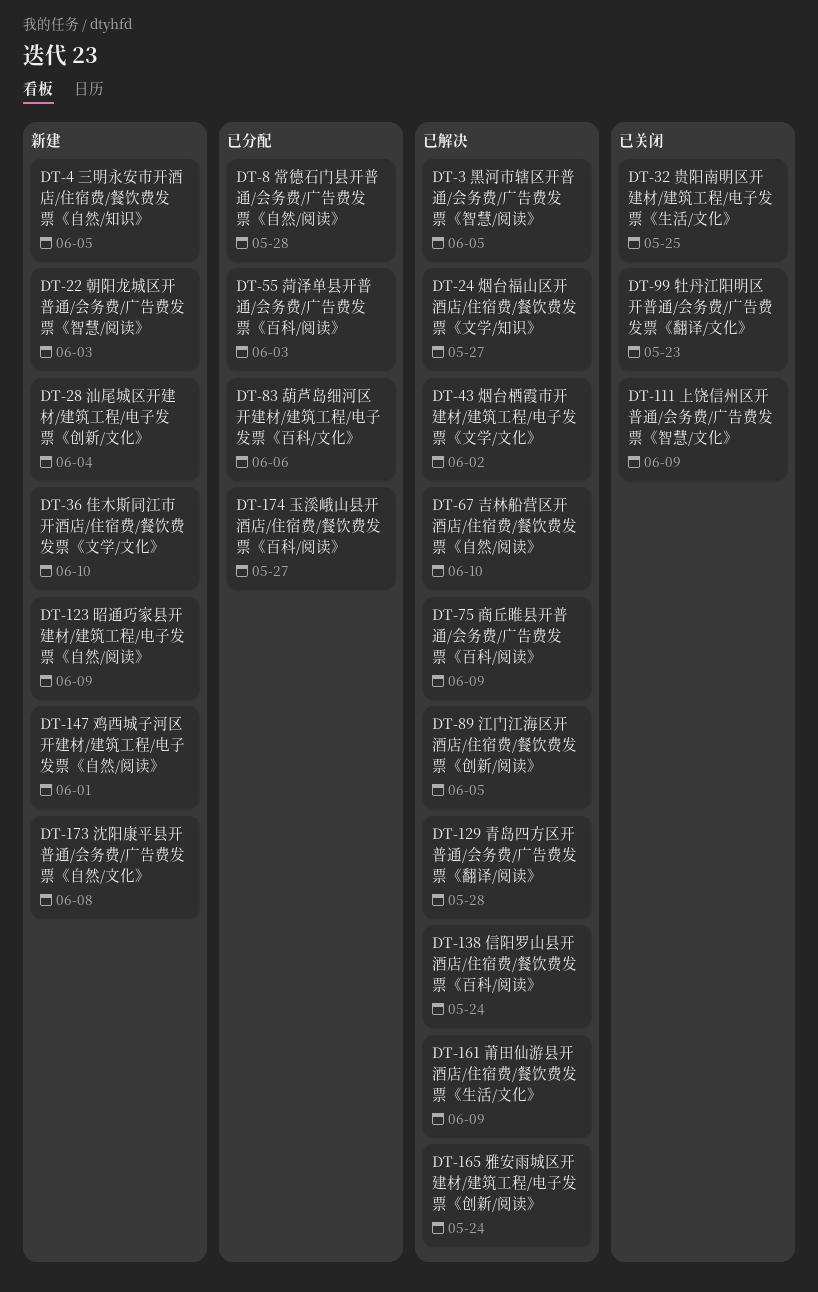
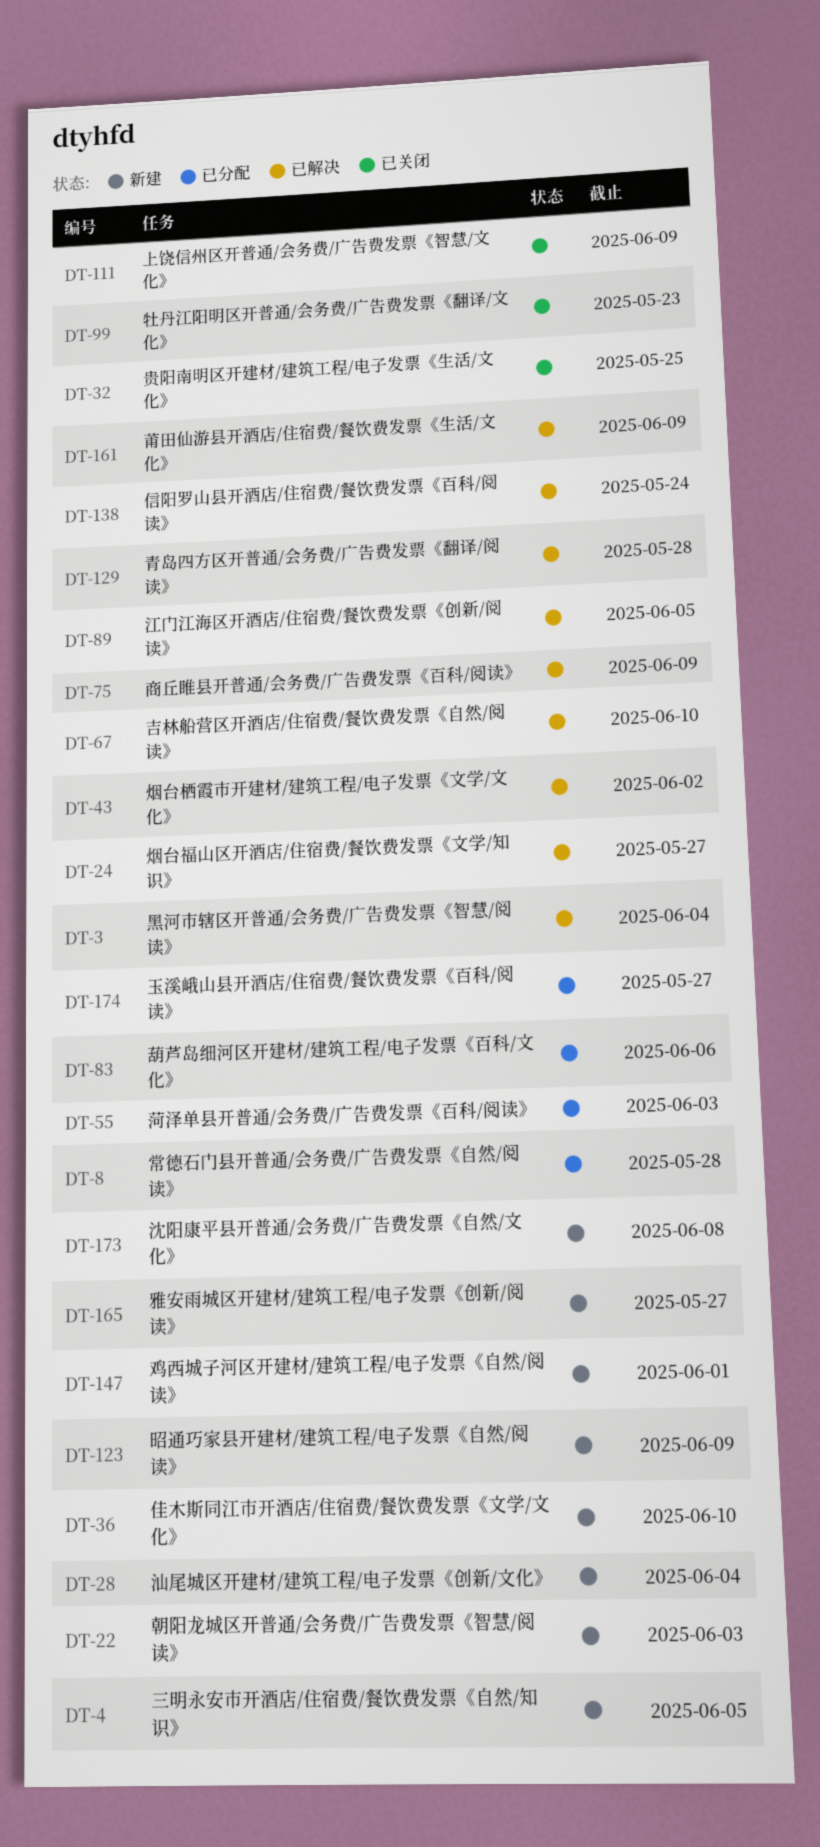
DT-3, due: Jun 5 -> Jun 4
DT-165, status: 已解决 -> 新建
DT-165, due: May 24 -> May 27

